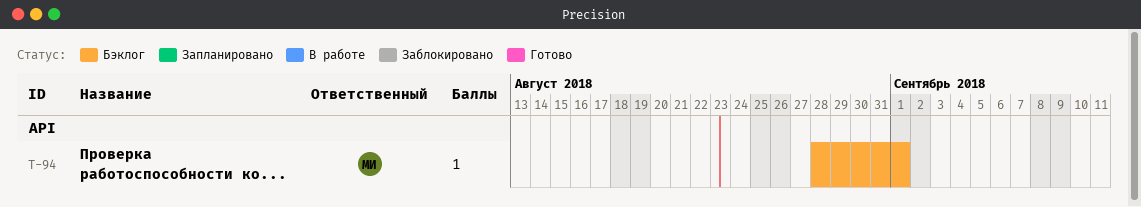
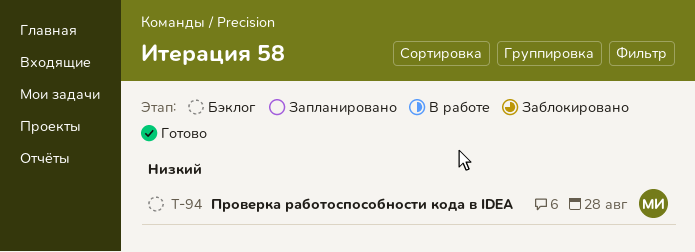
T-94, due: Sep 1 -> Aug 28

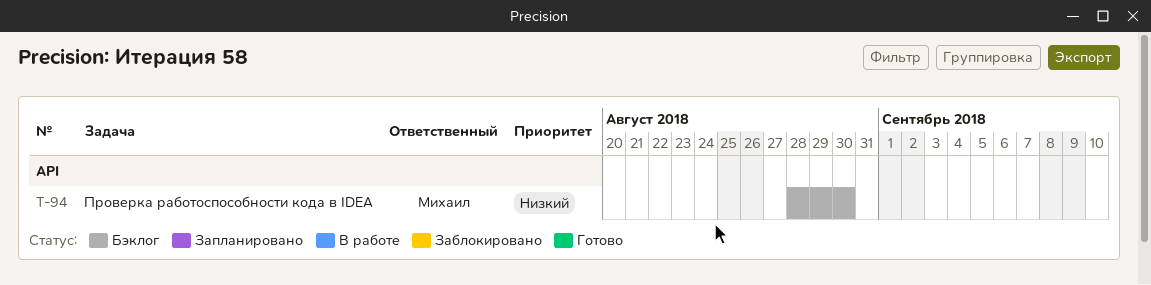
T-94, due: Aug 28 -> Aug 30

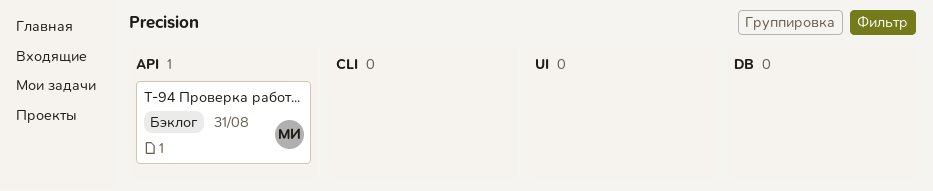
T-94, due: Aug 30 -> Aug 31

